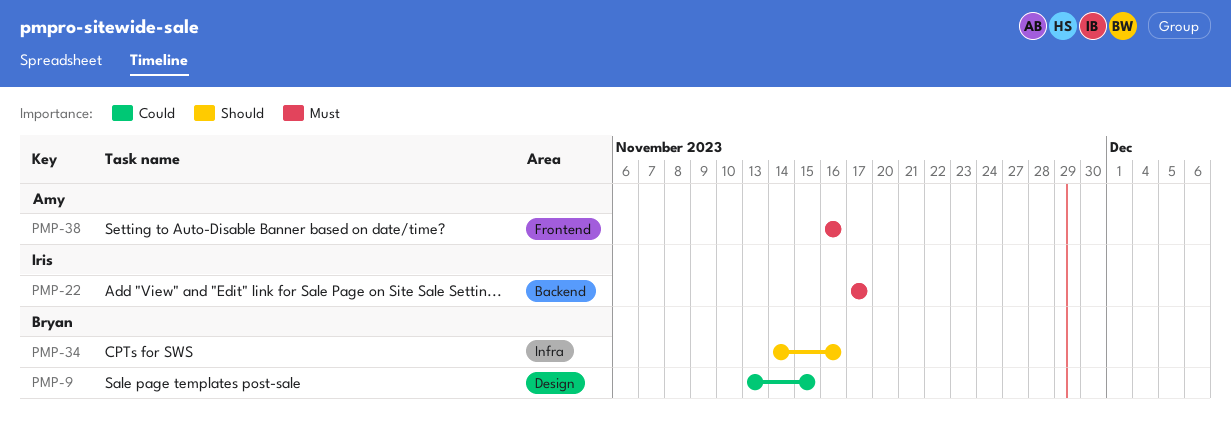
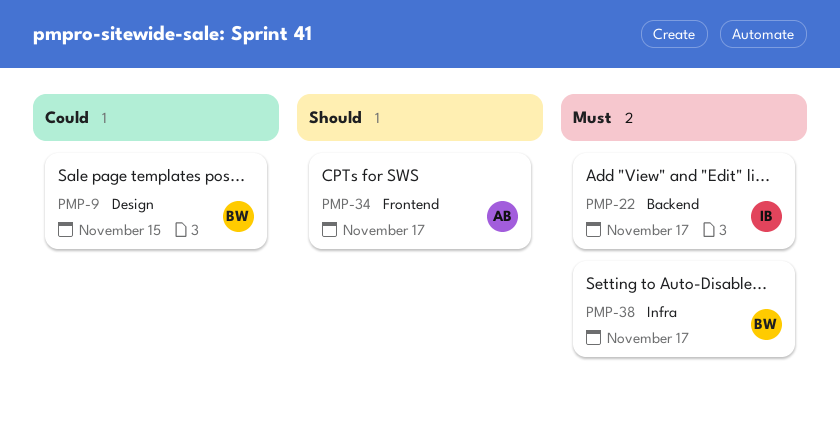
PMP-34, owner: Bryan -> Amy
PMP-34, label: Infra -> Frontend
PMP-34, due: Nov 16 -> Nov 17
PMP-38, owner: Amy -> Bryan
PMP-38, label: Frontend -> Infra
PMP-38, due: Nov 16 -> Nov 17

